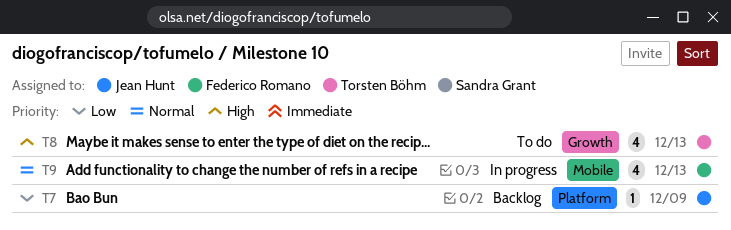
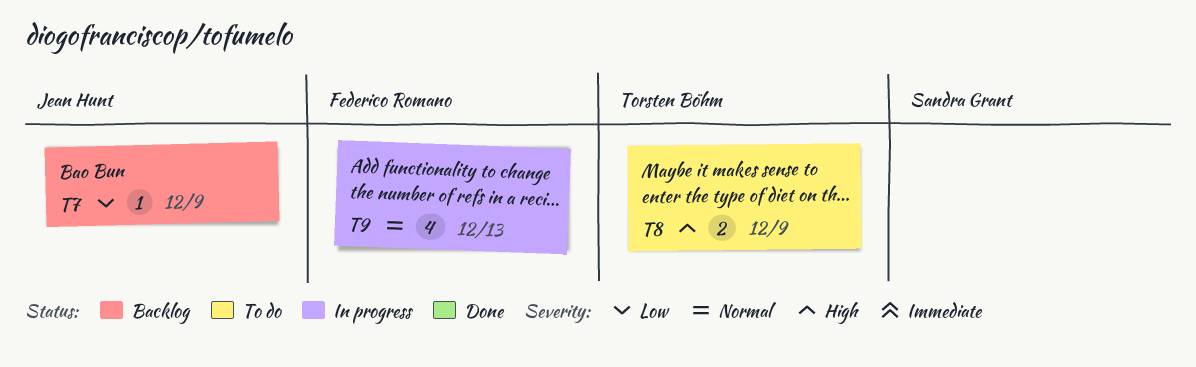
T8, estimate: 4 -> 2
T8, due: Dec 13 -> Dec 9

